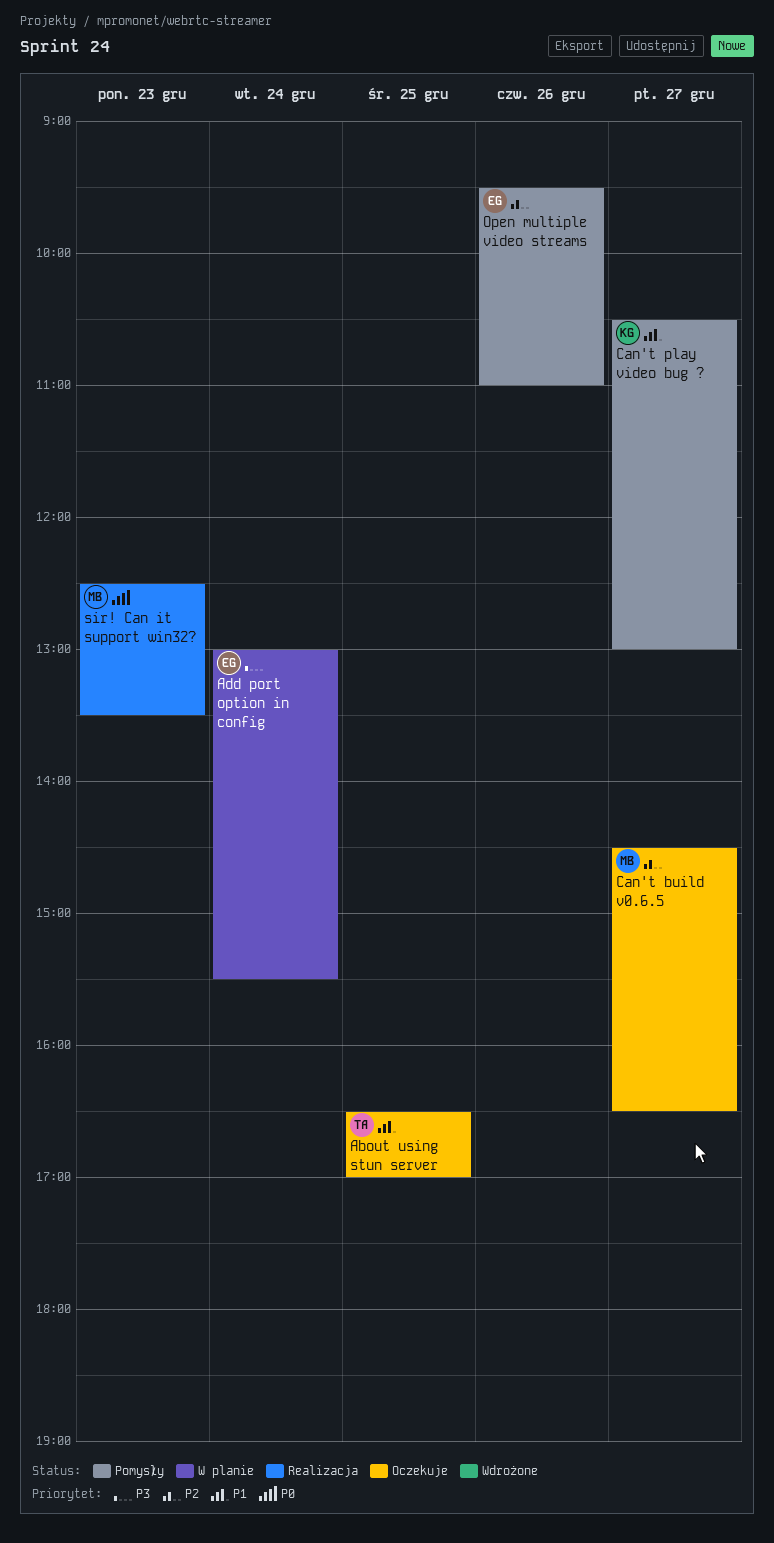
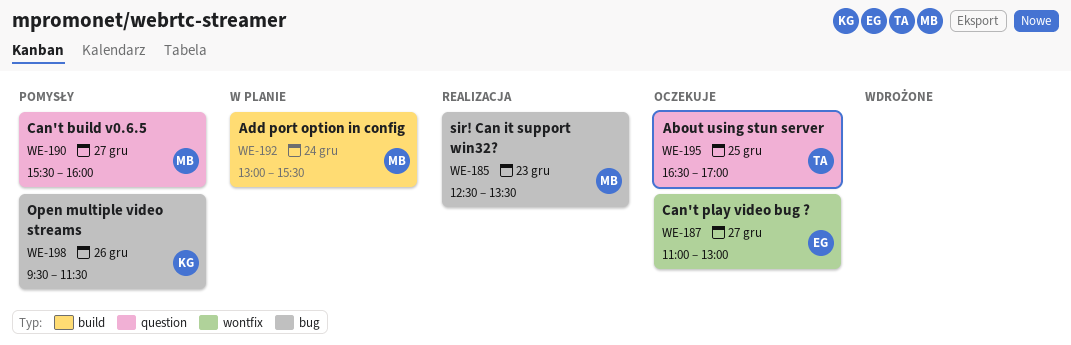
Add port option in config, owner: EG -> MB
Can't build v0.6.5, status: Oczekuje -> Pomysły
Can't build v0.6.5, begins: 14:30 -> 15:30
Can't build v0.6.5, ends: 16:30 -> 16:00
Can't play video bug ?, status: Pomysły -> Oczekuje
Can't play video bug ?, owner: KG -> EG
Can't play video bug ?, begins: 10:30 -> 11:00
Open multiple video streams, owner: EG -> KG
Open multiple video streams, ends: 11:00 -> 11:30

